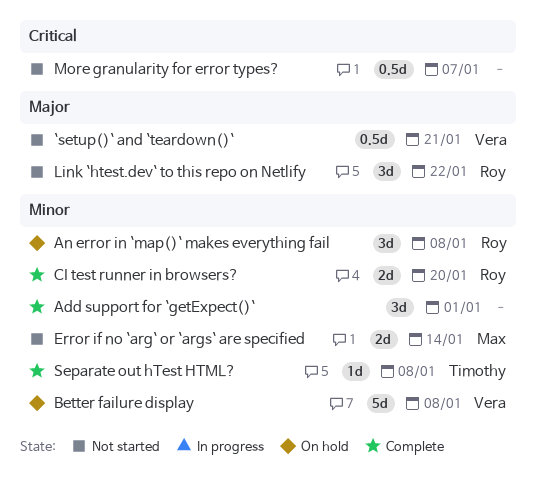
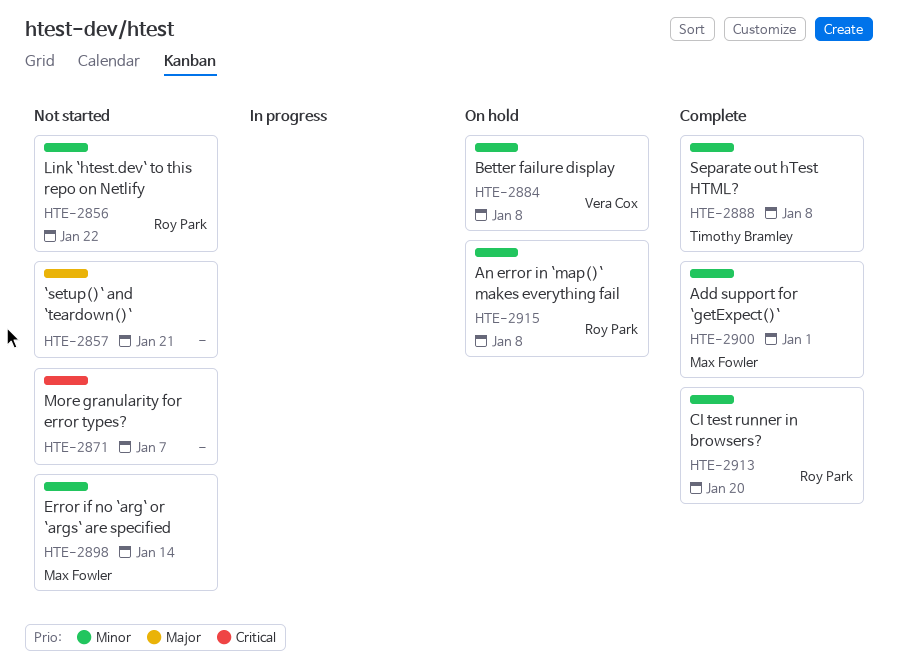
`setup()` and `teardown()`, owner: Vera Cox -> none
Add support for `getExpect()`, owner: none -> Max Fowler
Link `htest.dev` to this repo on Netlify, priority: Major -> Minor

